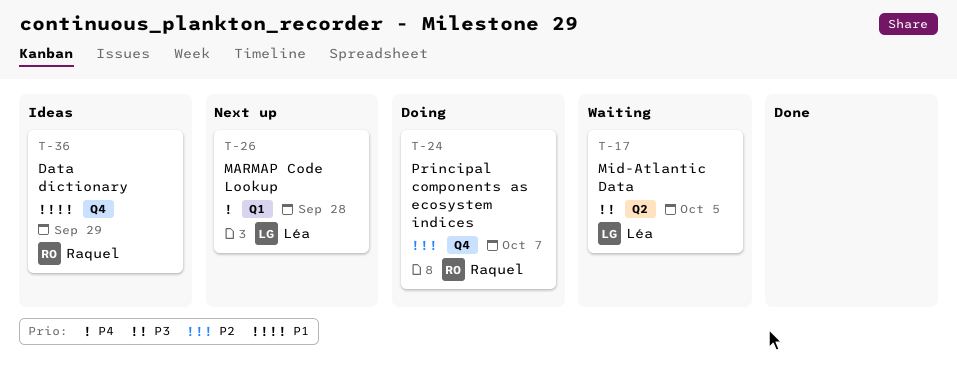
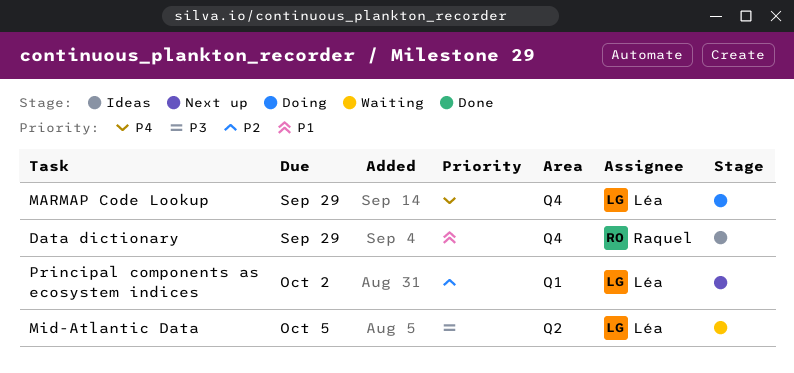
MARMAP Code Lookup, status: Next up -> Doing
MARMAP Code Lookup, label: Q1 -> Q4
MARMAP Code Lookup, due: Sep 28 -> Sep 29
Principal components as ecosystem indices, status: Doing -> Next up
Principal components as ecosystem indices, owner: Raquel -> Léa
Principal components as ecosystem indices, label: Q4 -> Q1
Principal components as ecosystem indices, due: Oct 7 -> Oct 2

